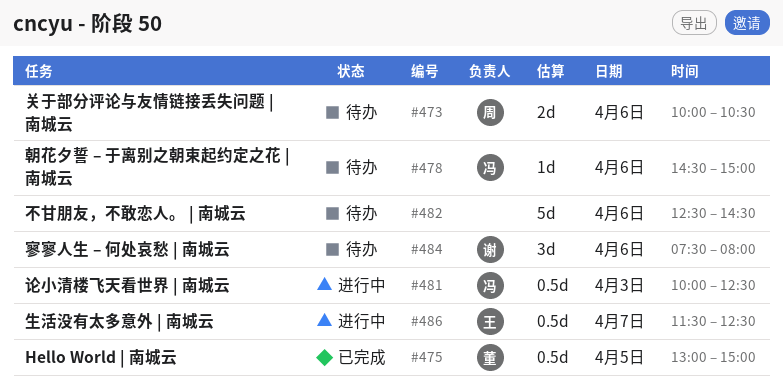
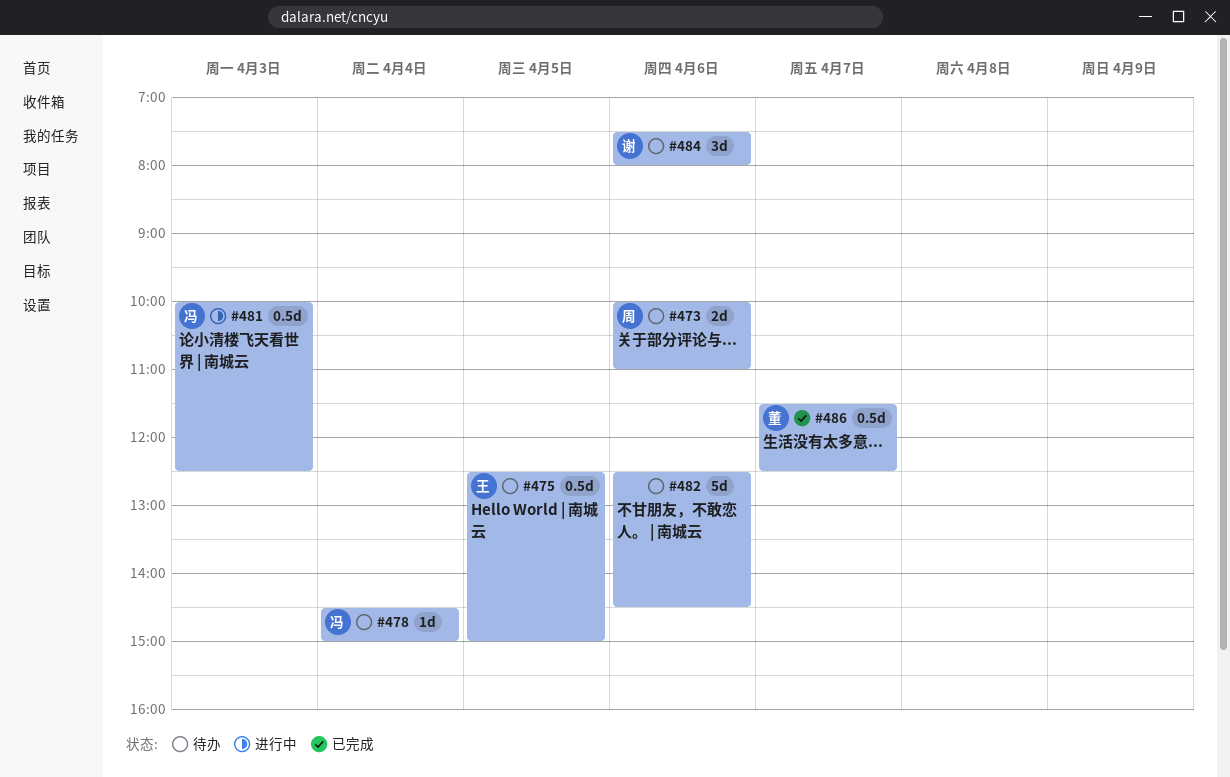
#473, ends: 10:30 -> 11:00
#475, status: 已完成 -> 待办
#475, owner: 董 -> 王
#475, begins: 13:00 -> 12:30
#478, day: Apr 6 -> Apr 4
#486, status: 进行中 -> 已完成
#486, owner: 王 -> 董

